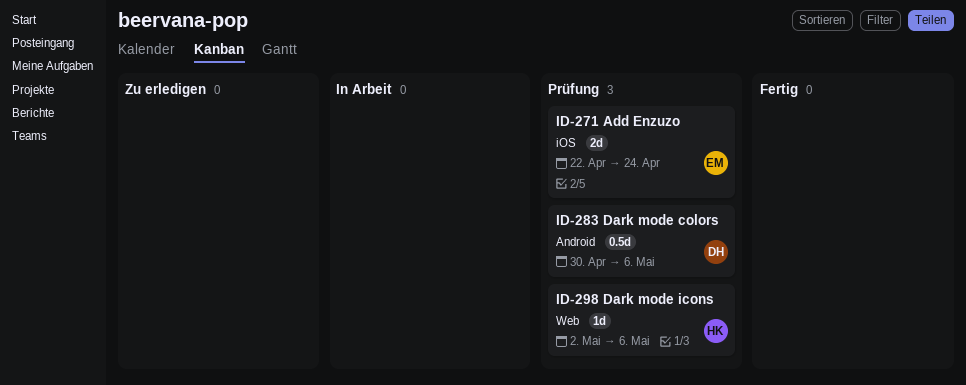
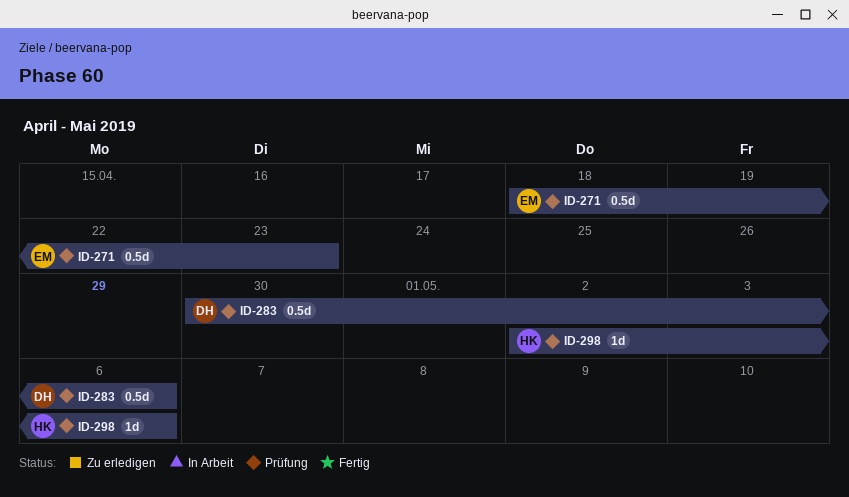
ID-271, estimate: 2d -> 0.5d
ID-271, start: Apr 22 -> Apr 18
ID-271, due: Apr 24 -> Apr 23

